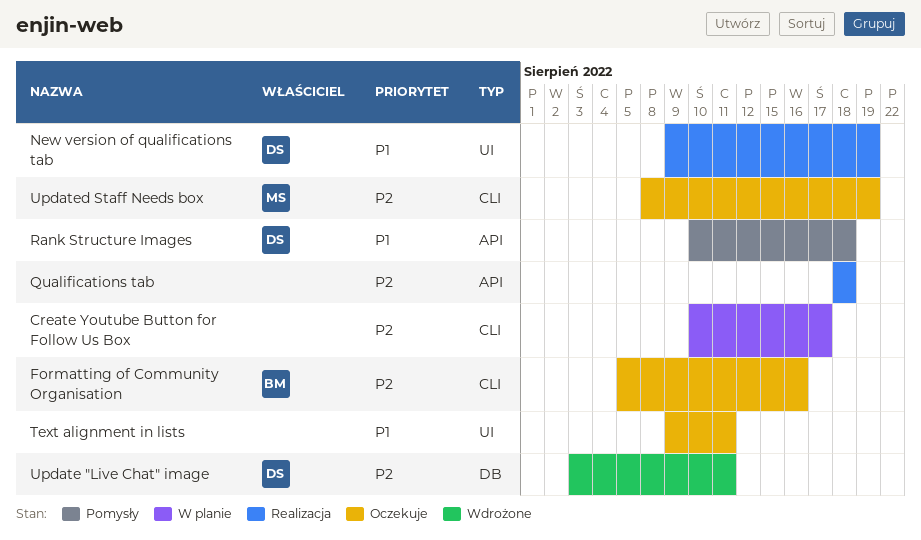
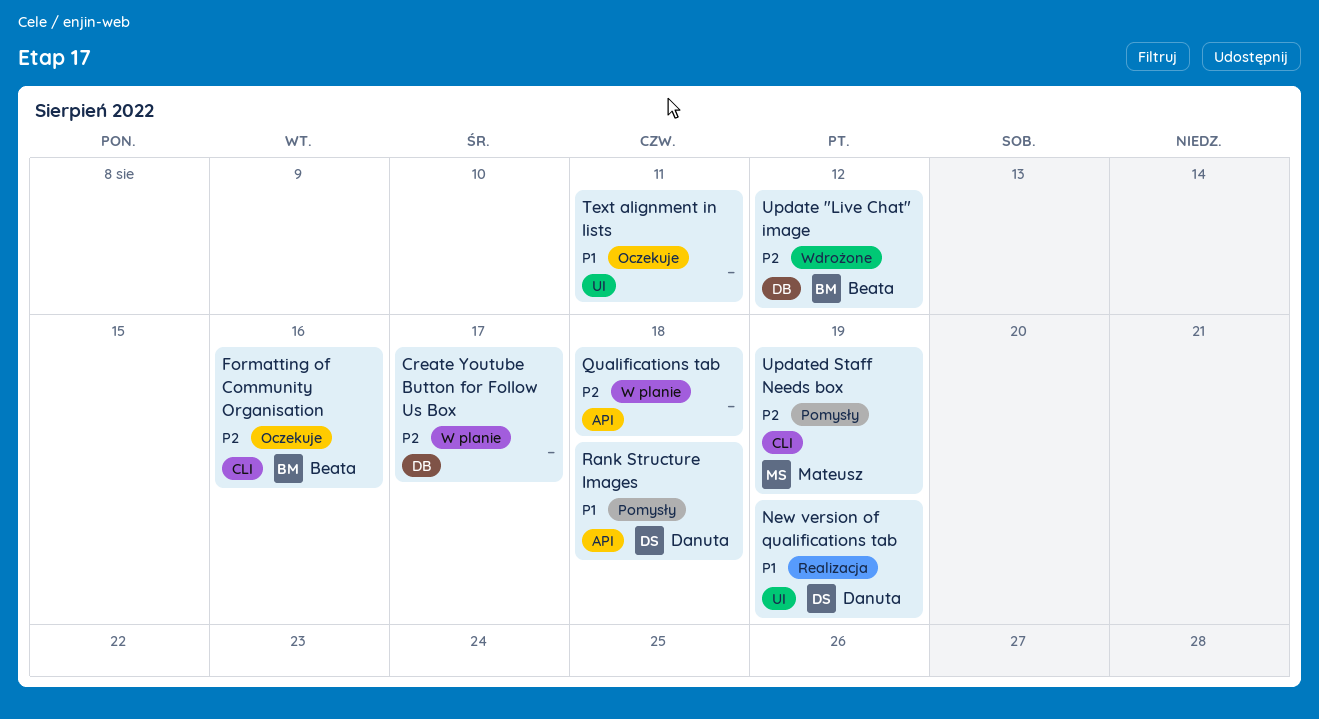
Create Youtube Button for Follow Us Box, label: CLI -> DB
Qualifications tab, status: Realizacja -> W planie
Update "Live Chat" image, owner: Danuta -> Beata
Update "Live Chat" image, due: Aug 11 -> Aug 12
Updated Staff Needs box, status: Oczekuje -> Pomysły

